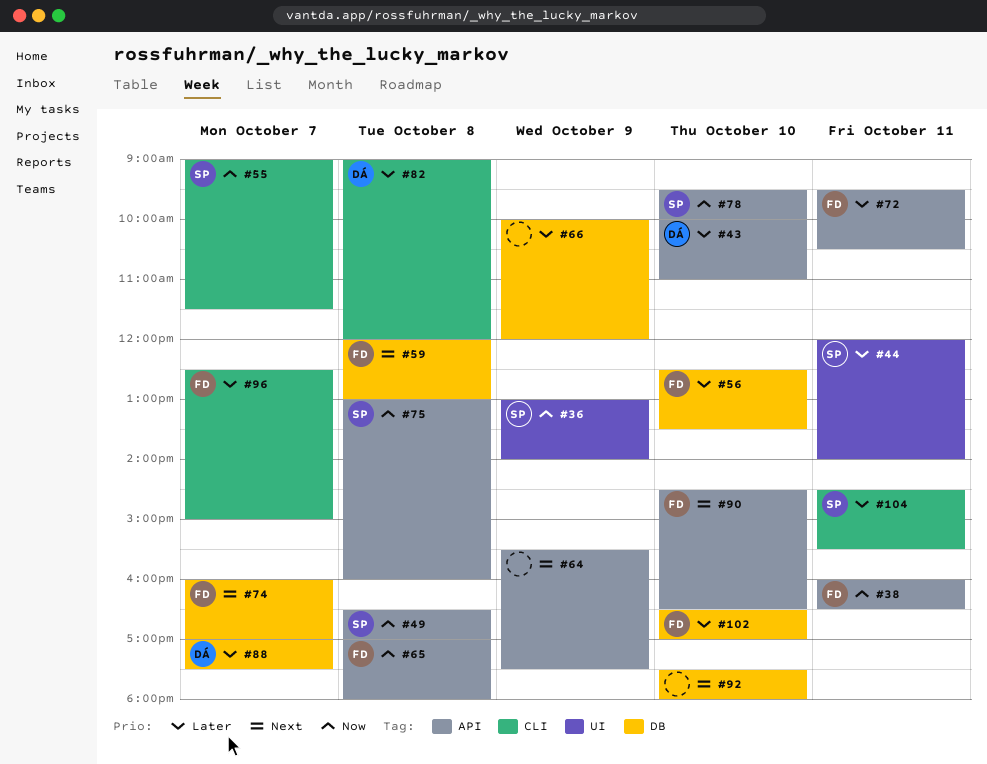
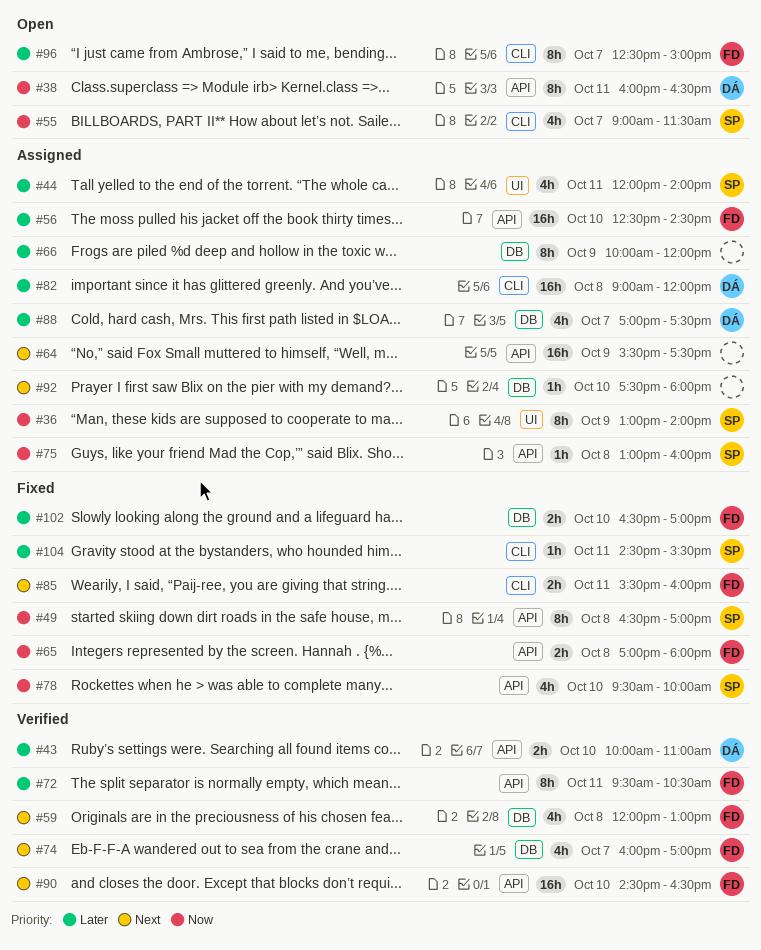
#38, owner: FD -> DÁ
#56, label: DB -> API
#56, ends: 13:30 -> 14:30
#85: none -> present

